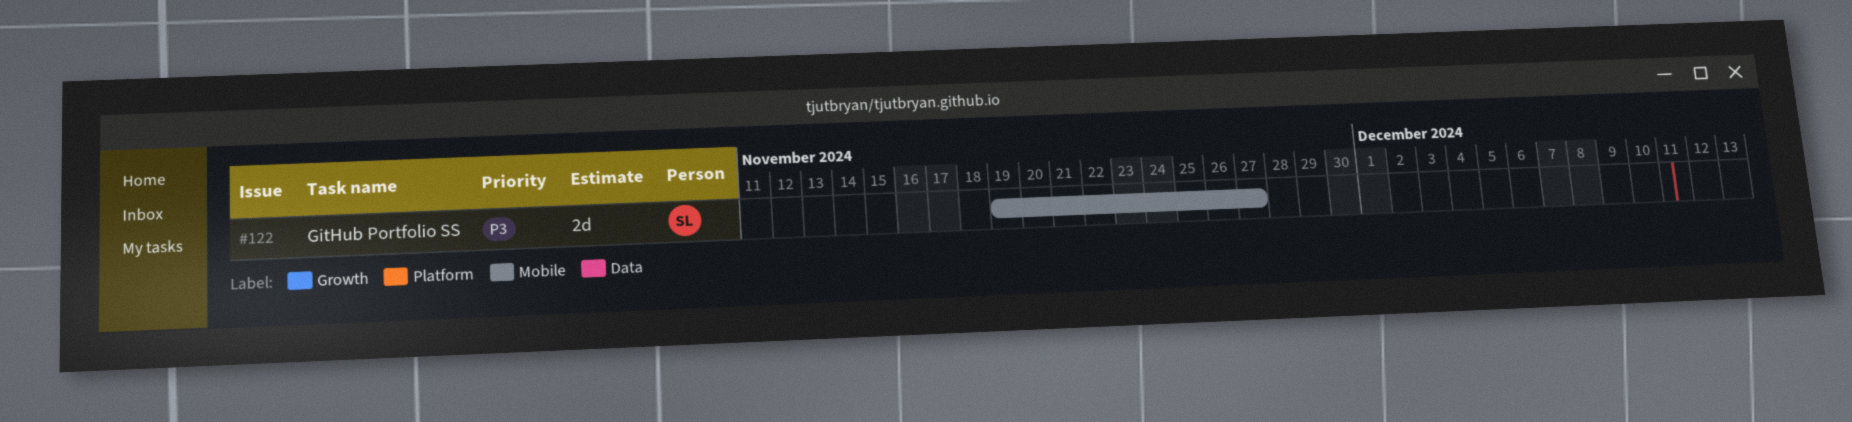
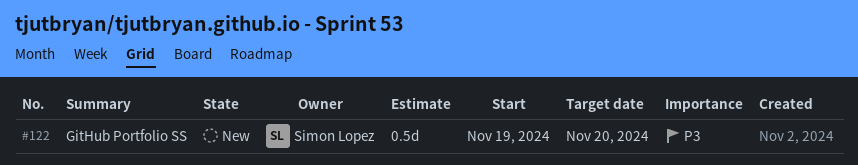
#122, estimate: 2d -> 0.5d
#122, due: Nov 27 -> Nov 20

